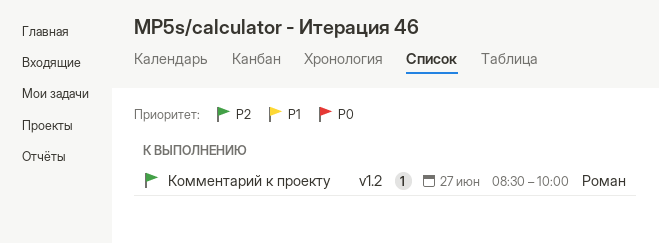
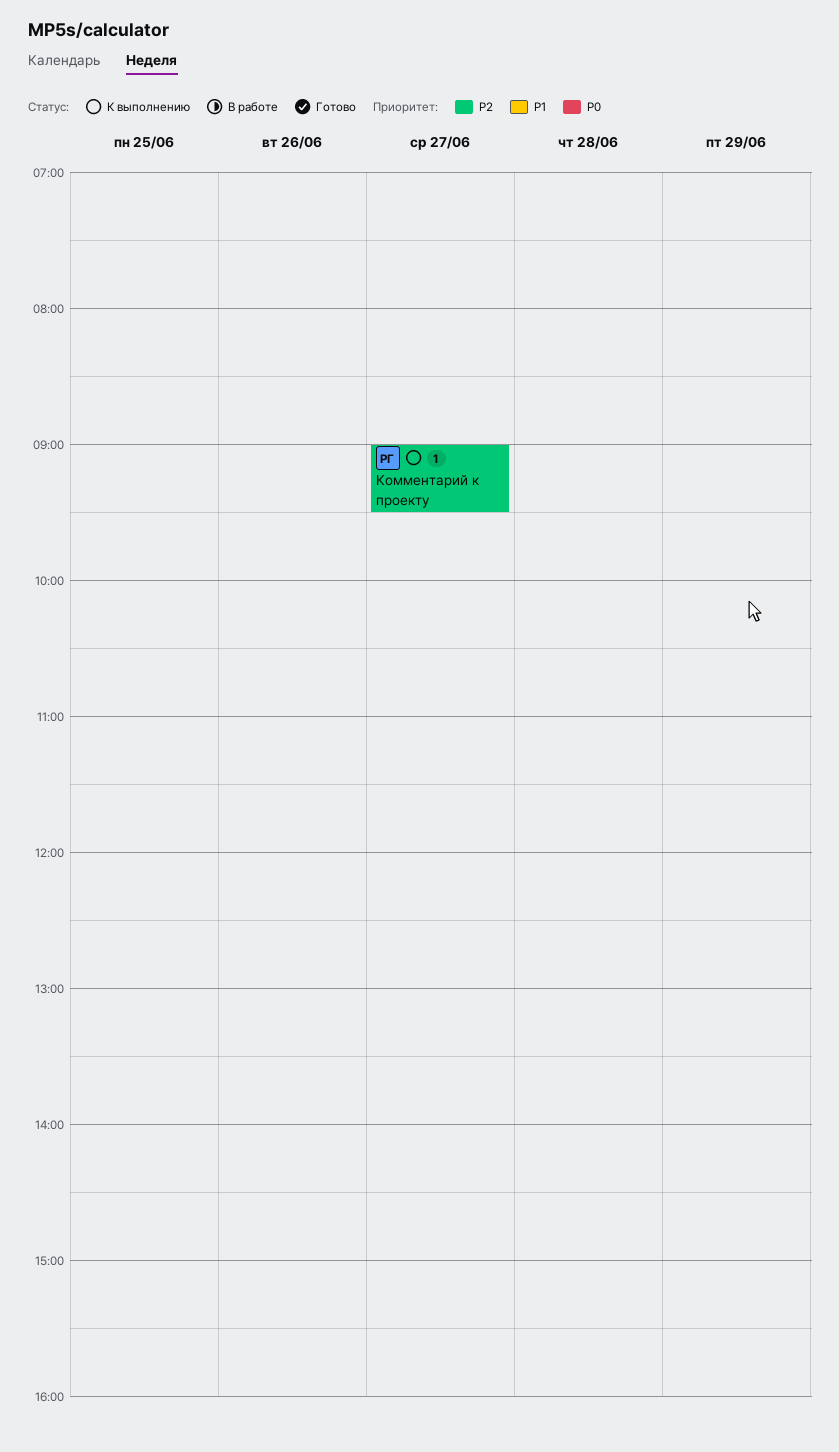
Комментарий к проекту, begins: 08:30 -> 09:00
Комментарий к проекту, ends: 10:00 -> 09:30

